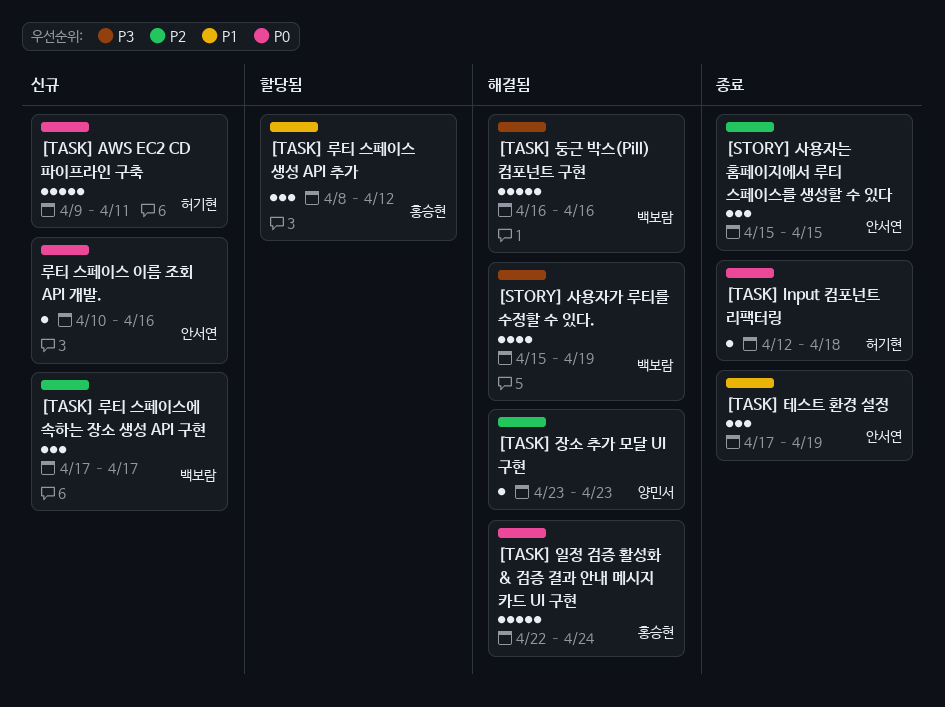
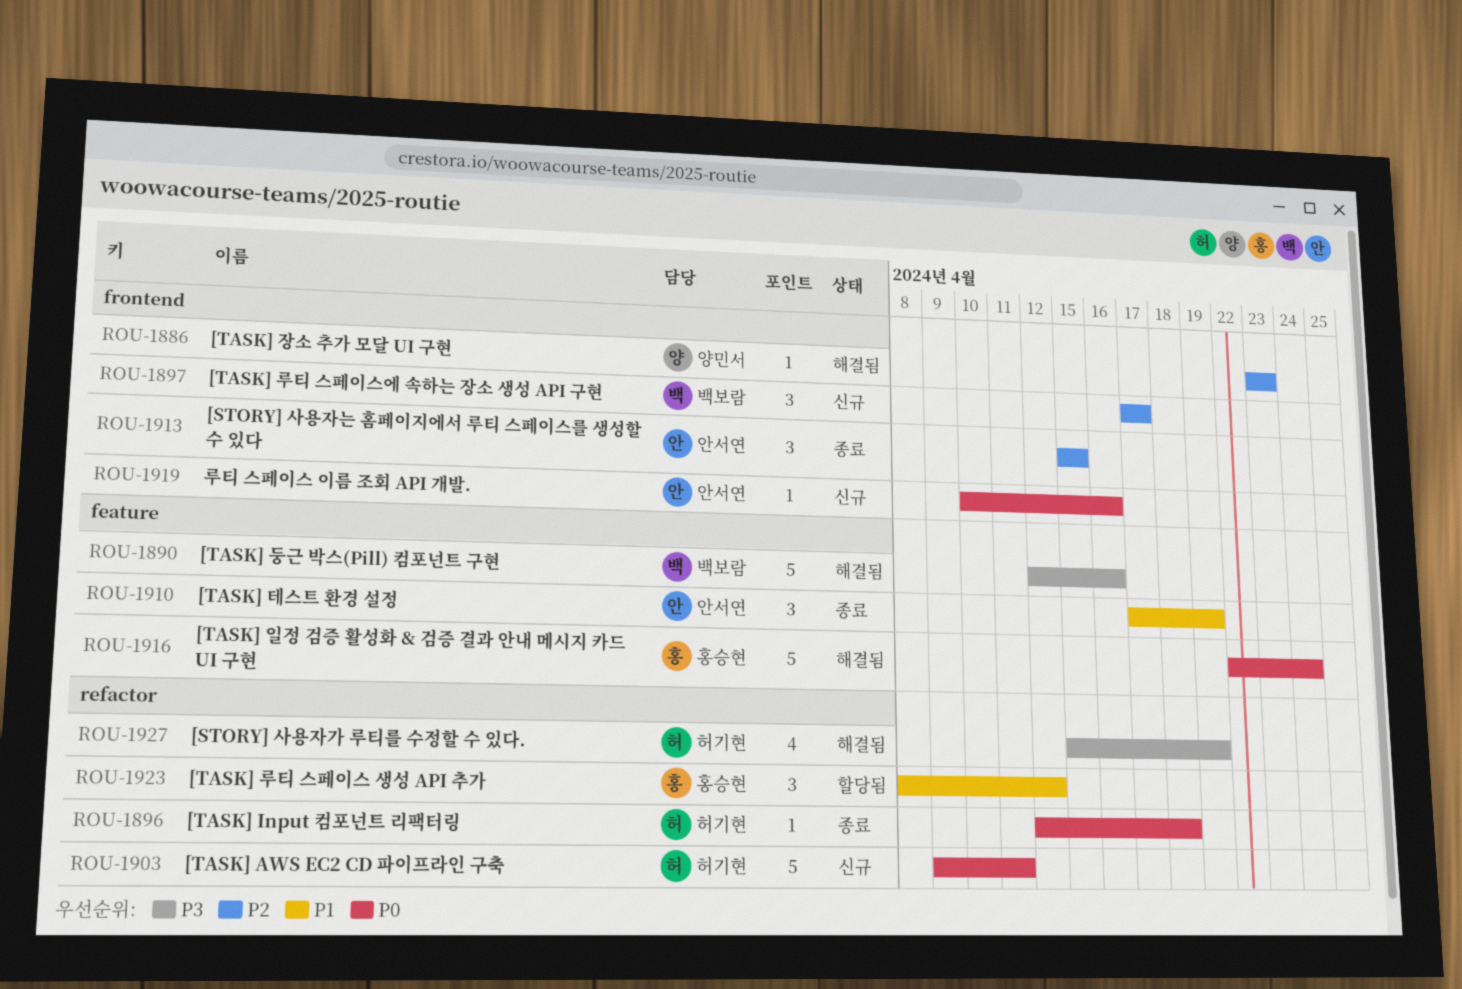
[STORY] 사용자가 루티를 수정할 수 있다., owner: 백보람 -> 허기현
[TASK] 둥근 박스(Pill) 컴포넌트 구현, start: Apr 16 -> Apr 12

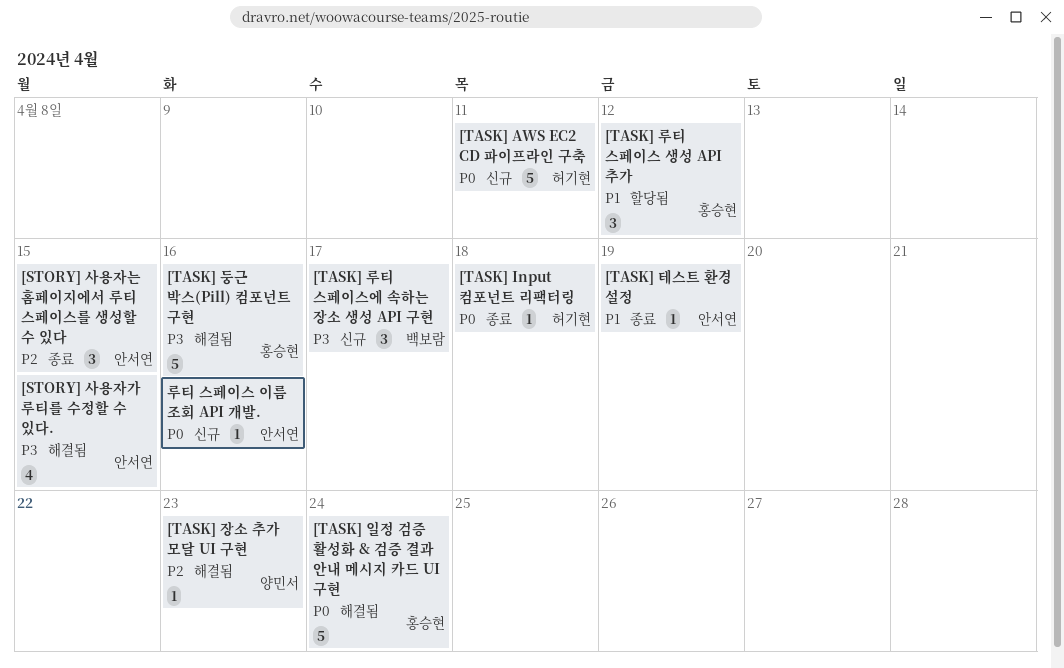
[STORY] 사용자가 루티를 수정할 수 있다., owner: 허기현 -> 안서연
[STORY] 사용자가 루티를 수정할 수 있다., due: Apr 19 -> Apr 15
[TASK] 둥근 박스(Pill) 컴포넌트 구현, owner: 백보람 -> 홍승현
[TASK] 루티 스페이스에 속하는 장소 생성 API 구현, priority: P2 -> P3
[TASK] 테스트 환경 설정, estimate: 3 -> 1

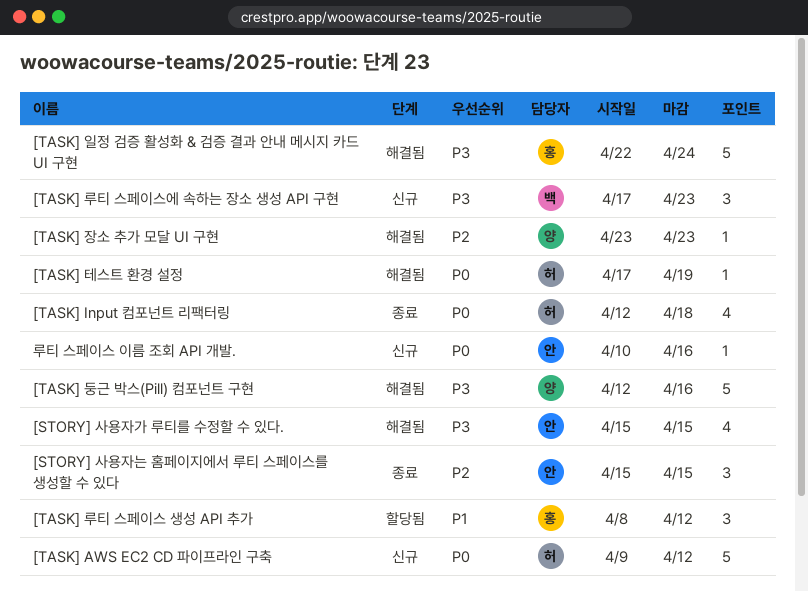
[TASK] AWS EC2 CD 파이프라인 구축, due: Apr 11 -> Apr 12
[TASK] Input 컴포넌트 리팩터링, estimate: 1 -> 4
[TASK] 둥근 박스(Pill) 컴포넌트 구현, owner: 홍승현 -> 양민서
[TASK] 루티 스페이스에 속하는 장소 생성 API 구현, due: Apr 17 -> Apr 23
[TASK] 일정 검증 활성화 & 검증 결과 안내 메시지 카드 UI 구현, priority: P0 -> P3
[TASK] 테스트 환경 설정, status: 종료 -> 해결됨
[TASK] 테스트 환경 설정, owner: 안서연 -> 허기현
[TASK] 테스트 환경 설정, priority: P1 -> P0

